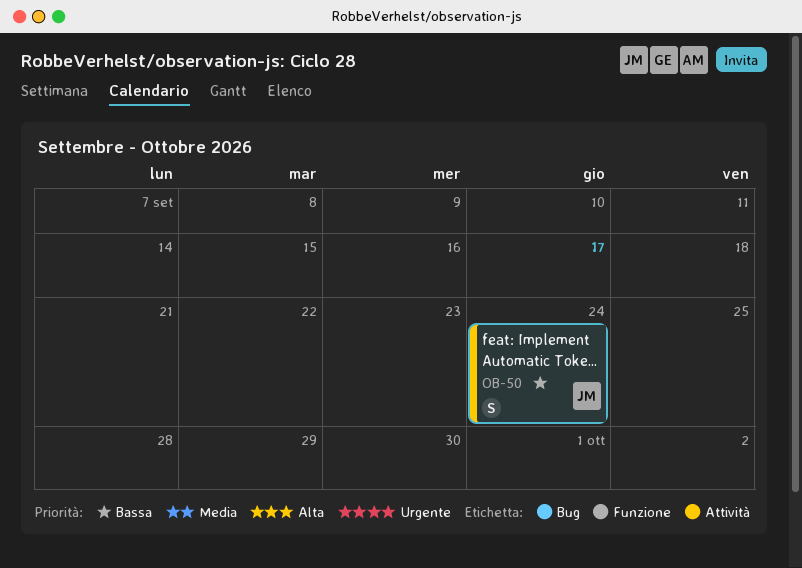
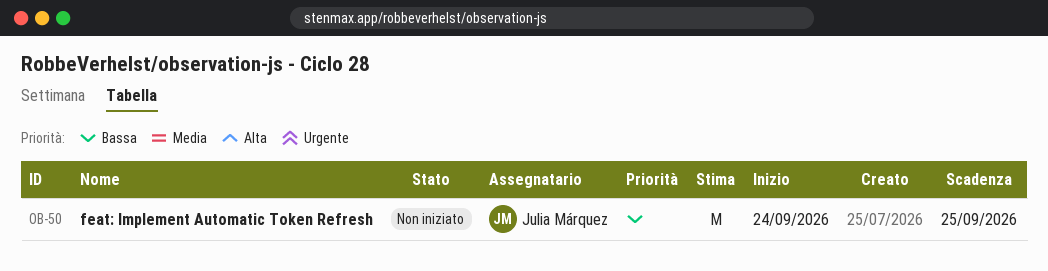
OB-50, estimate: S -> M
OB-50, due: Sep 24 -> Sep 25

